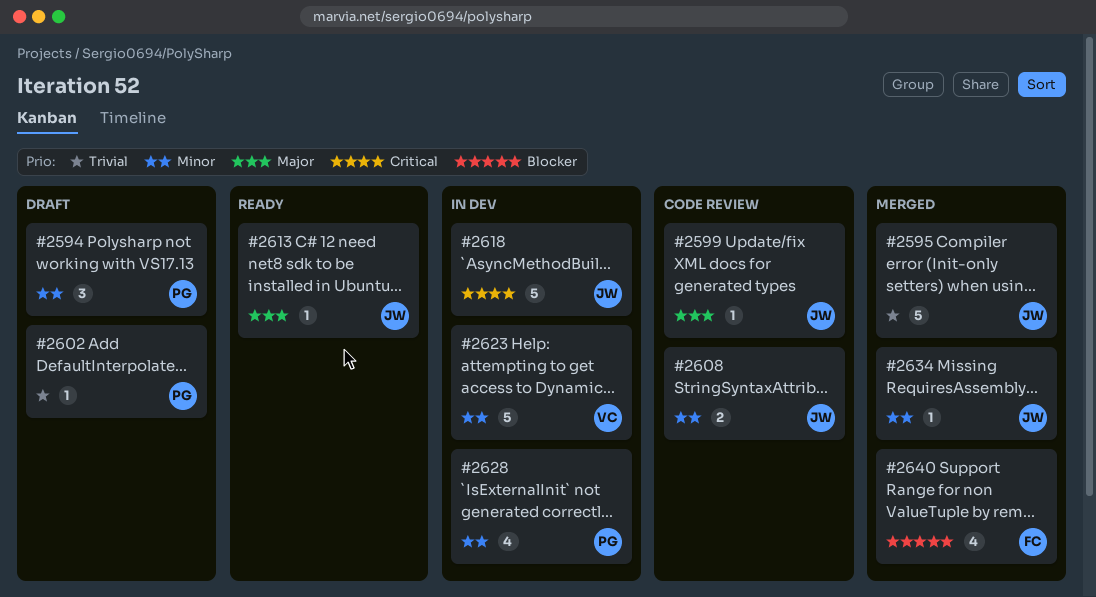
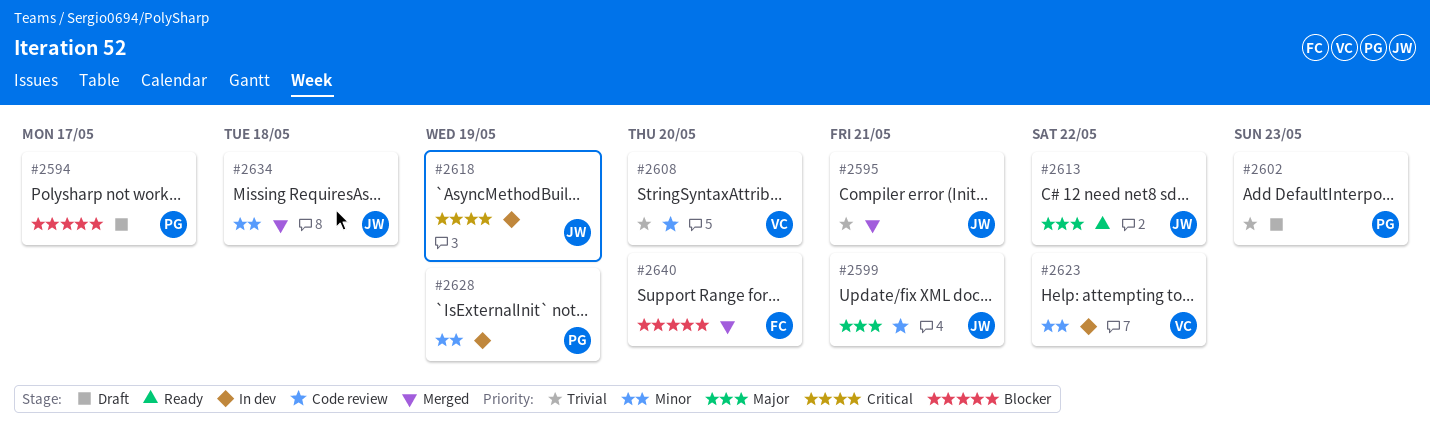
#2594, priority: Minor -> Blocker
#2608, owner: JW -> VC
#2608, priority: Minor -> Trivial

